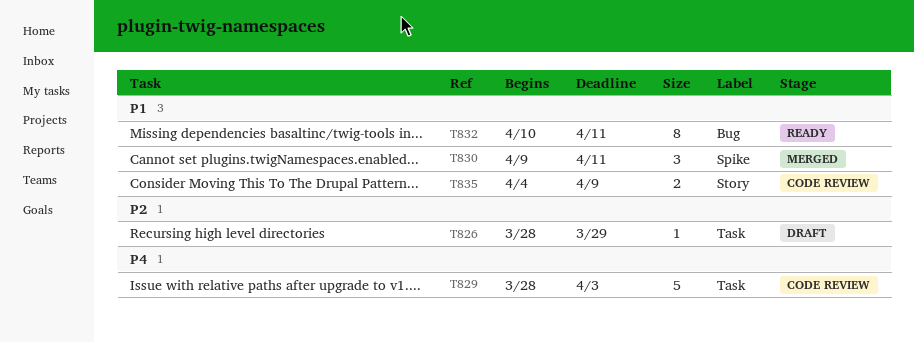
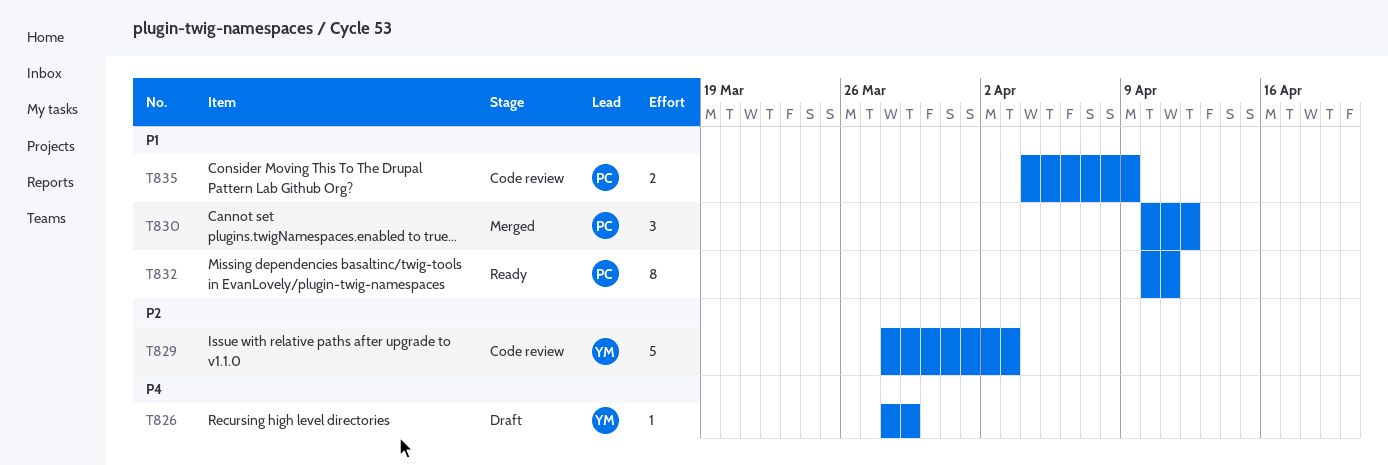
T826, priority: P2 -> P4
T829, priority: P4 -> P2
T830, start: Apr 9 -> Apr 10
T830, due: Apr 11 -> Apr 12

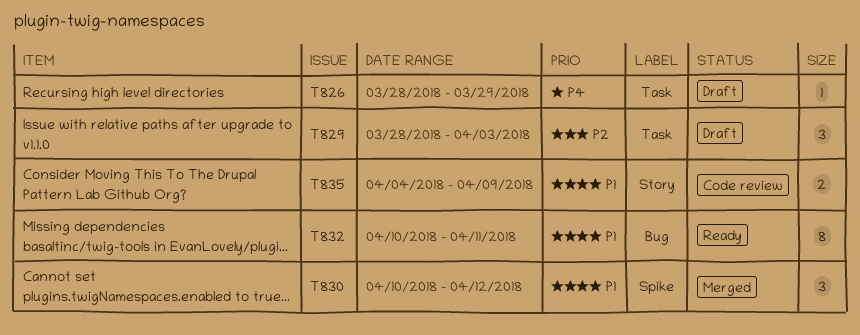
T829, status: Code review -> Draft
T829, estimate: 5 -> 3

